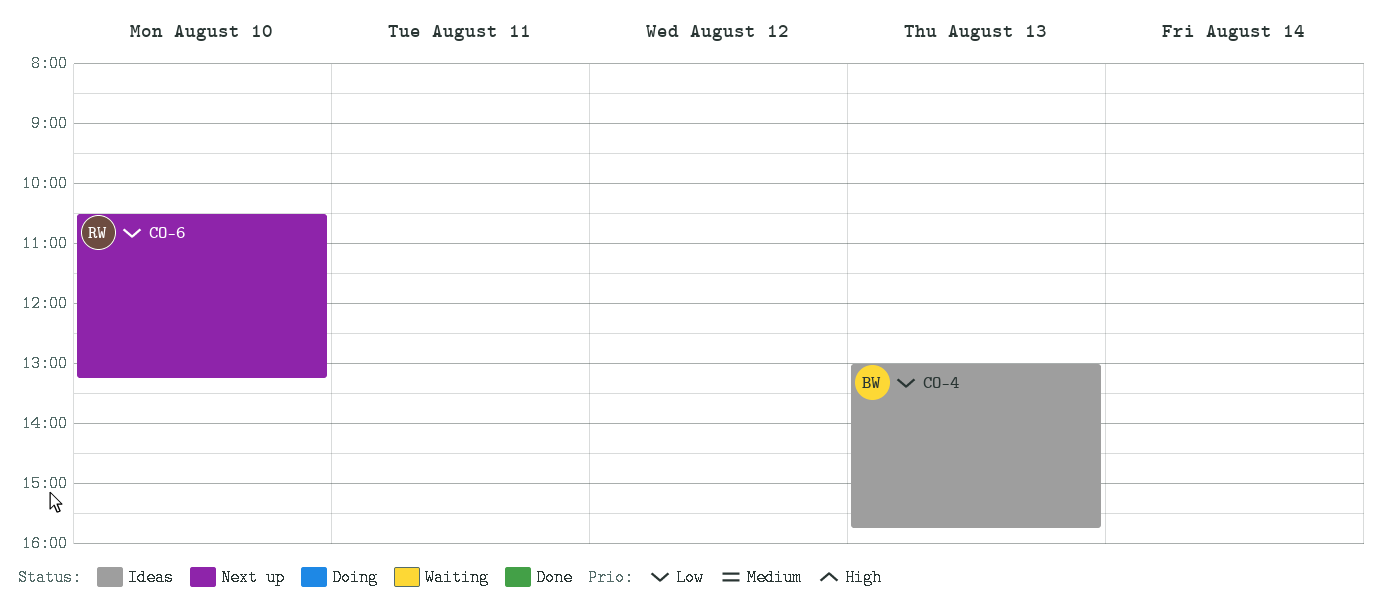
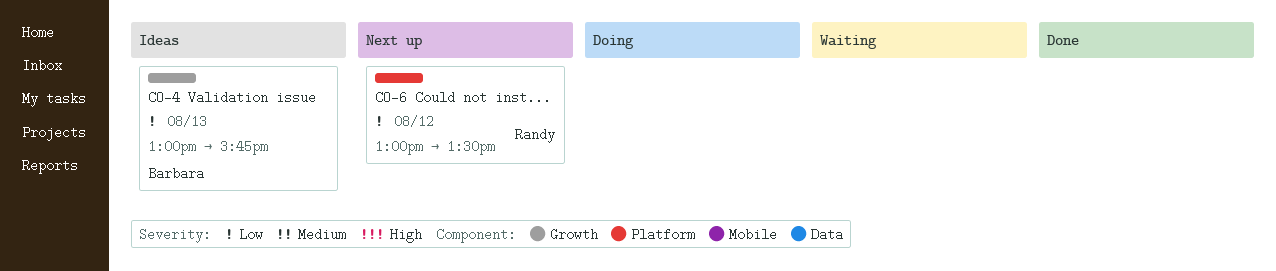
CO-6, day: Aug 10 -> Aug 12
CO-6, begins: 10:30 -> 13:00
CO-6, ends: 13:15 -> 13:30

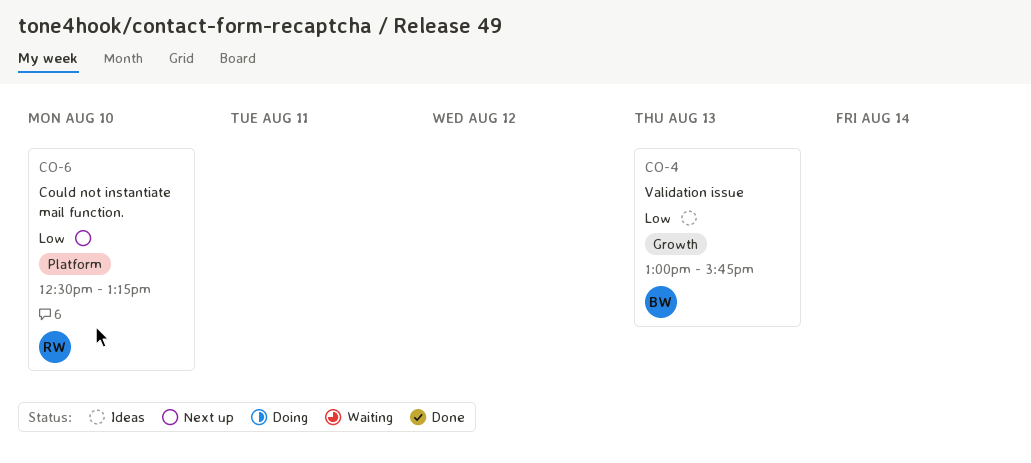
CO-6, day: Aug 12 -> Aug 10
CO-6, begins: 13:00 -> 12:30
CO-6, ends: 13:30 -> 13:15

